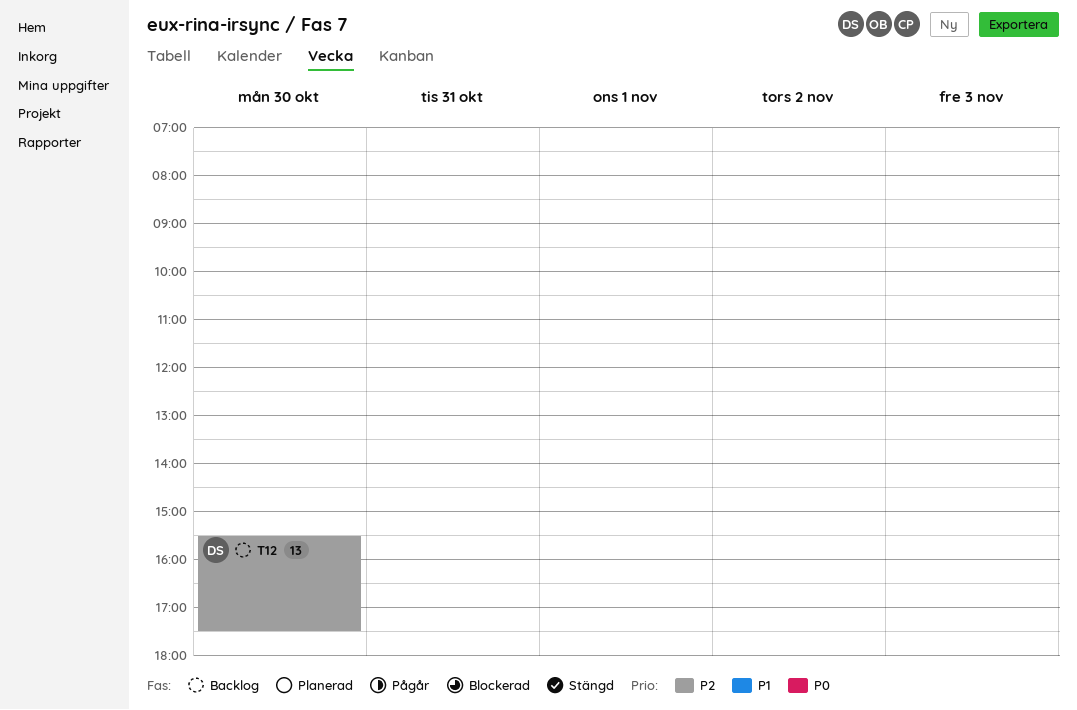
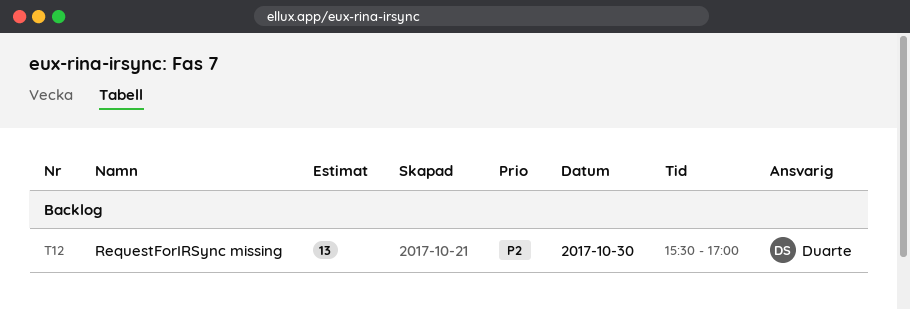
T12, ends: 17:30 -> 17:00

